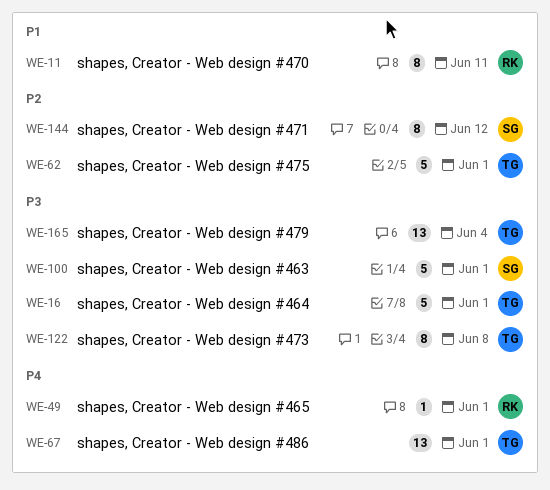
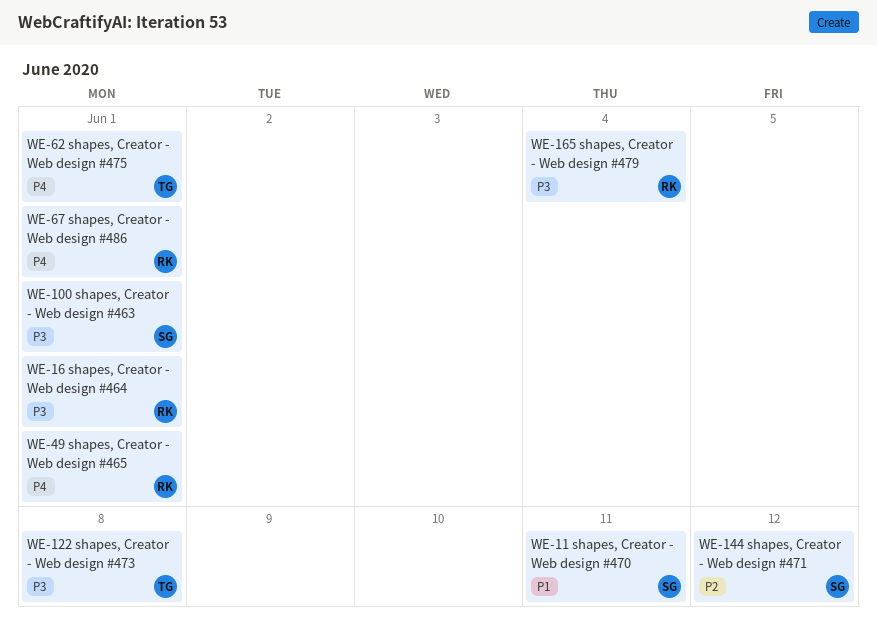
WE-11, owner: RK -> SG
WE-16, owner: TG -> RK
WE-62, priority: P2 -> P4
WE-67, owner: TG -> RK
WE-165, owner: TG -> RK

